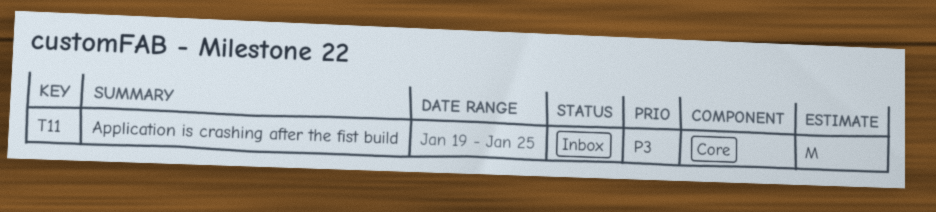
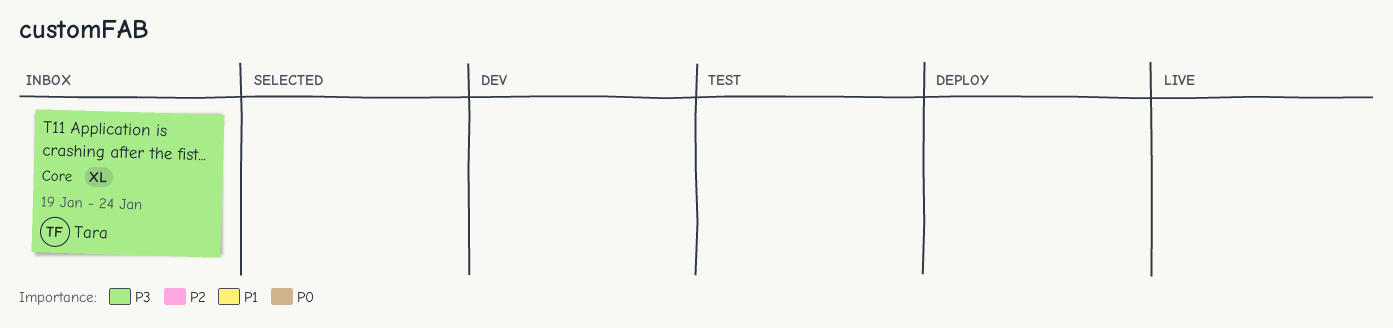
T11, estimate: M -> XL
T11, due: Jan 25 -> Jan 24

